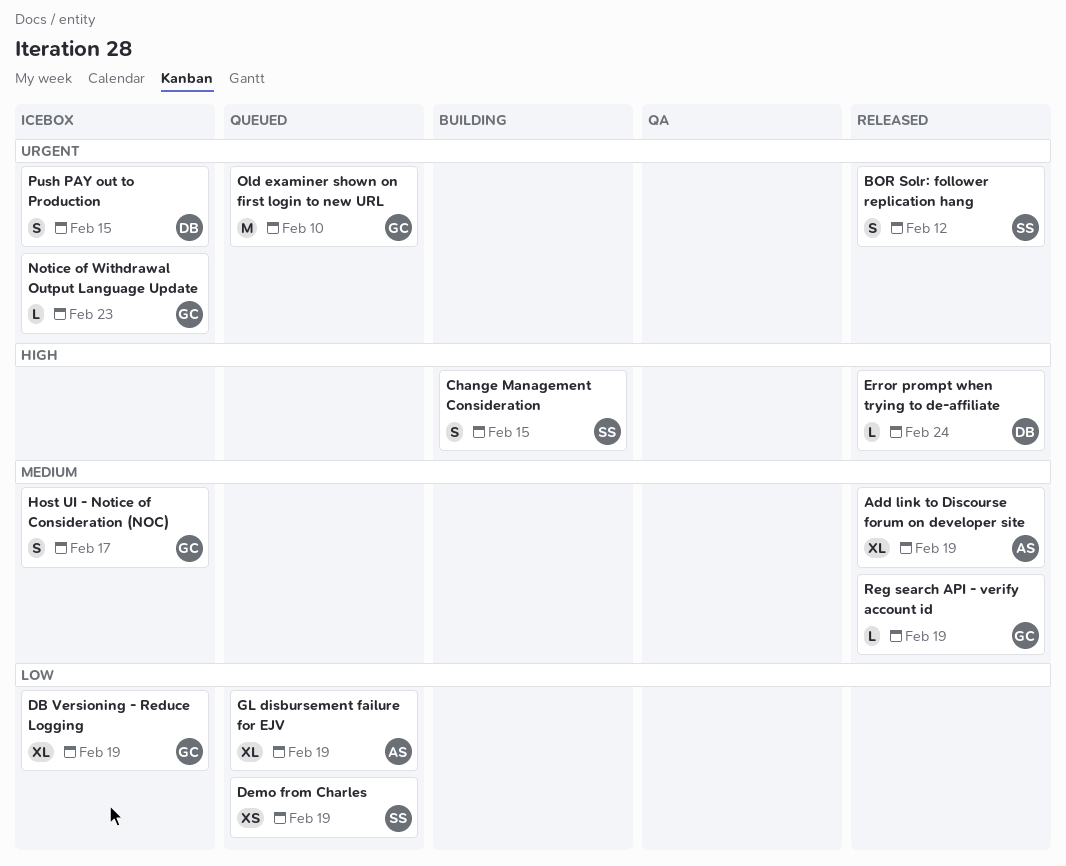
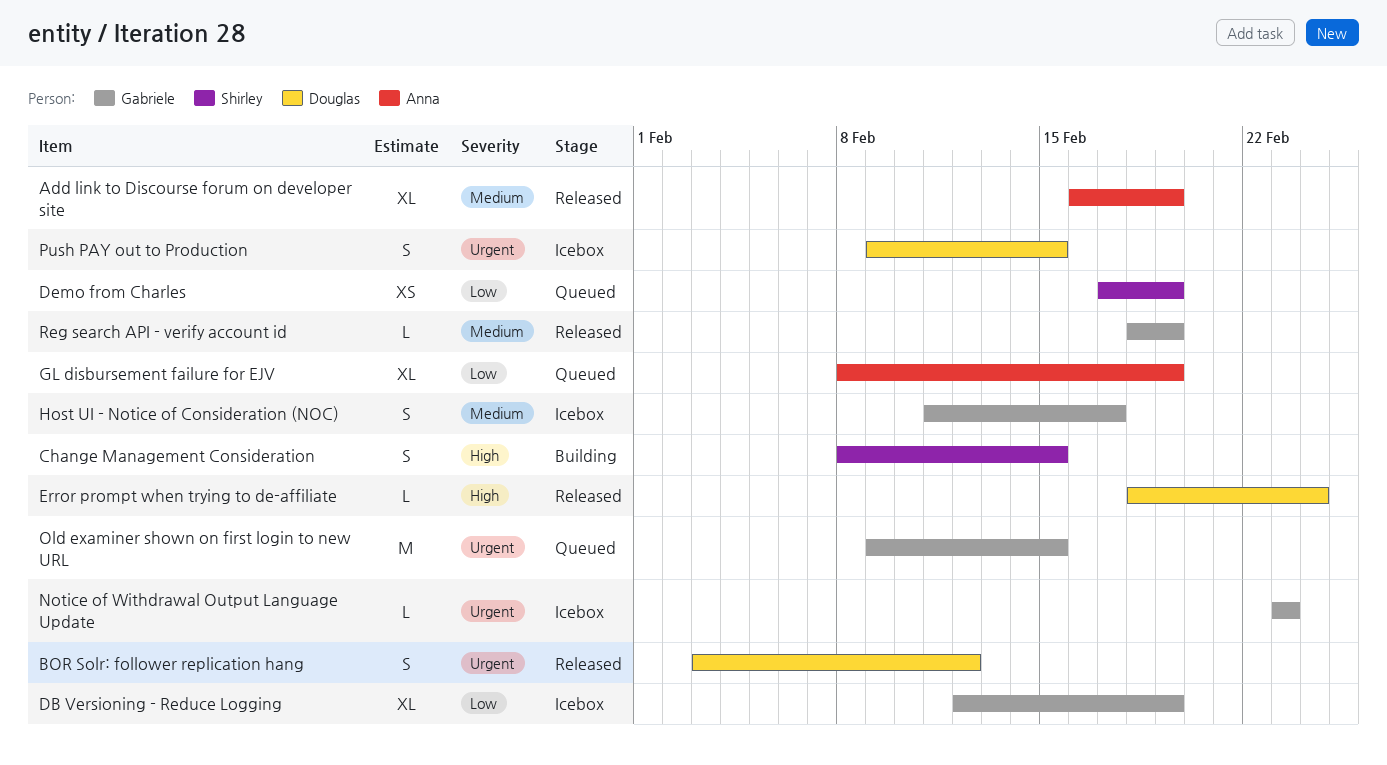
BOR Solr: follower replication hang, owner: Shirley -> Douglas
Old examiner shown on first login to new URL, due: Feb 10 -> Feb 15

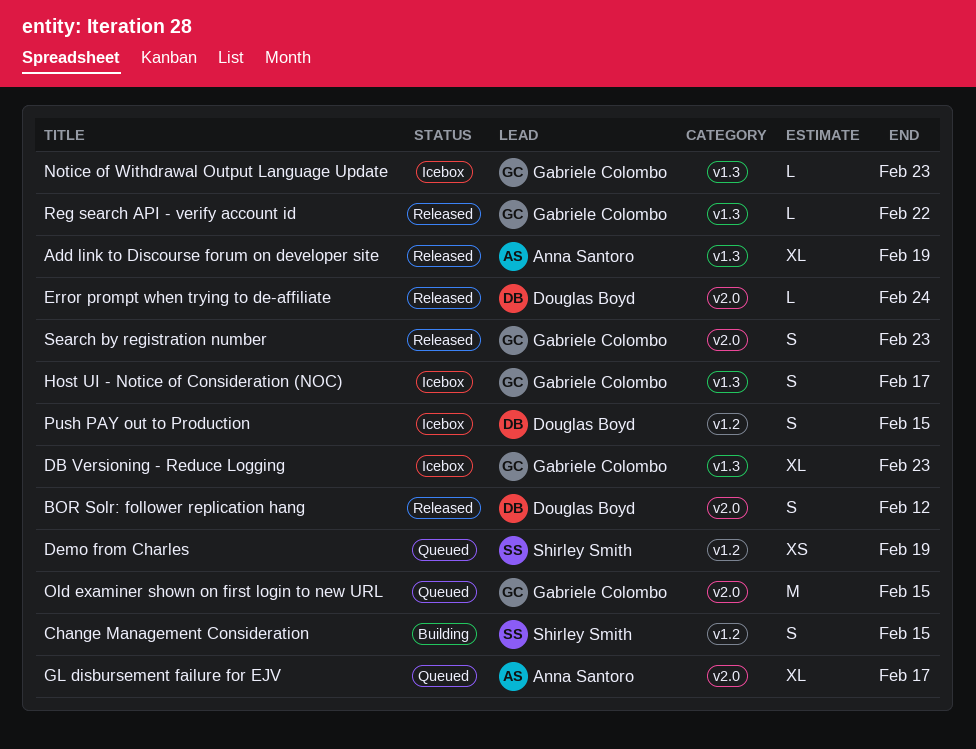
DB Versioning - Reduce Logging, due: Feb 19 -> Feb 23
GL disbursement failure for EJV, due: Feb 19 -> Feb 17
Reg search API - verify account id, due: Feb 19 -> Feb 22
Search by registration number: none -> present

